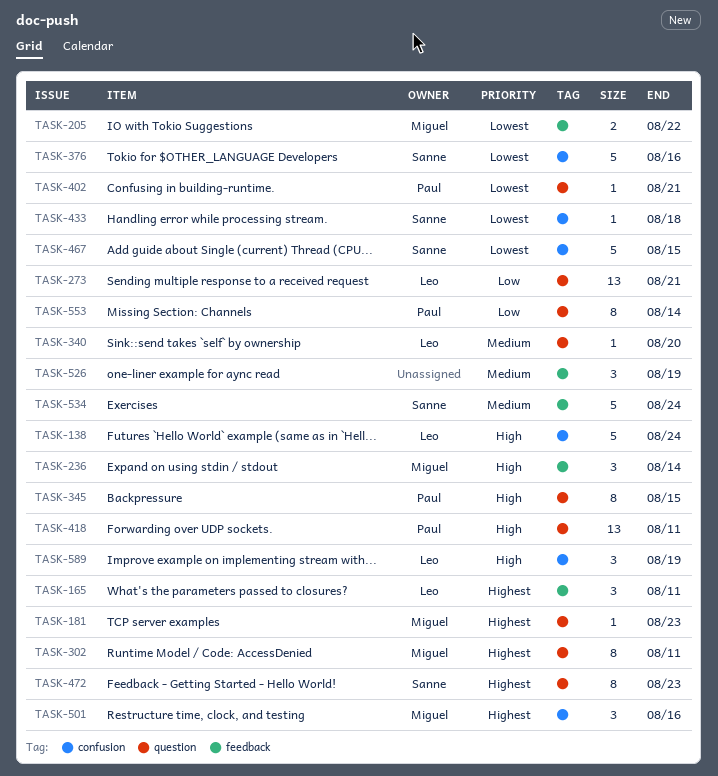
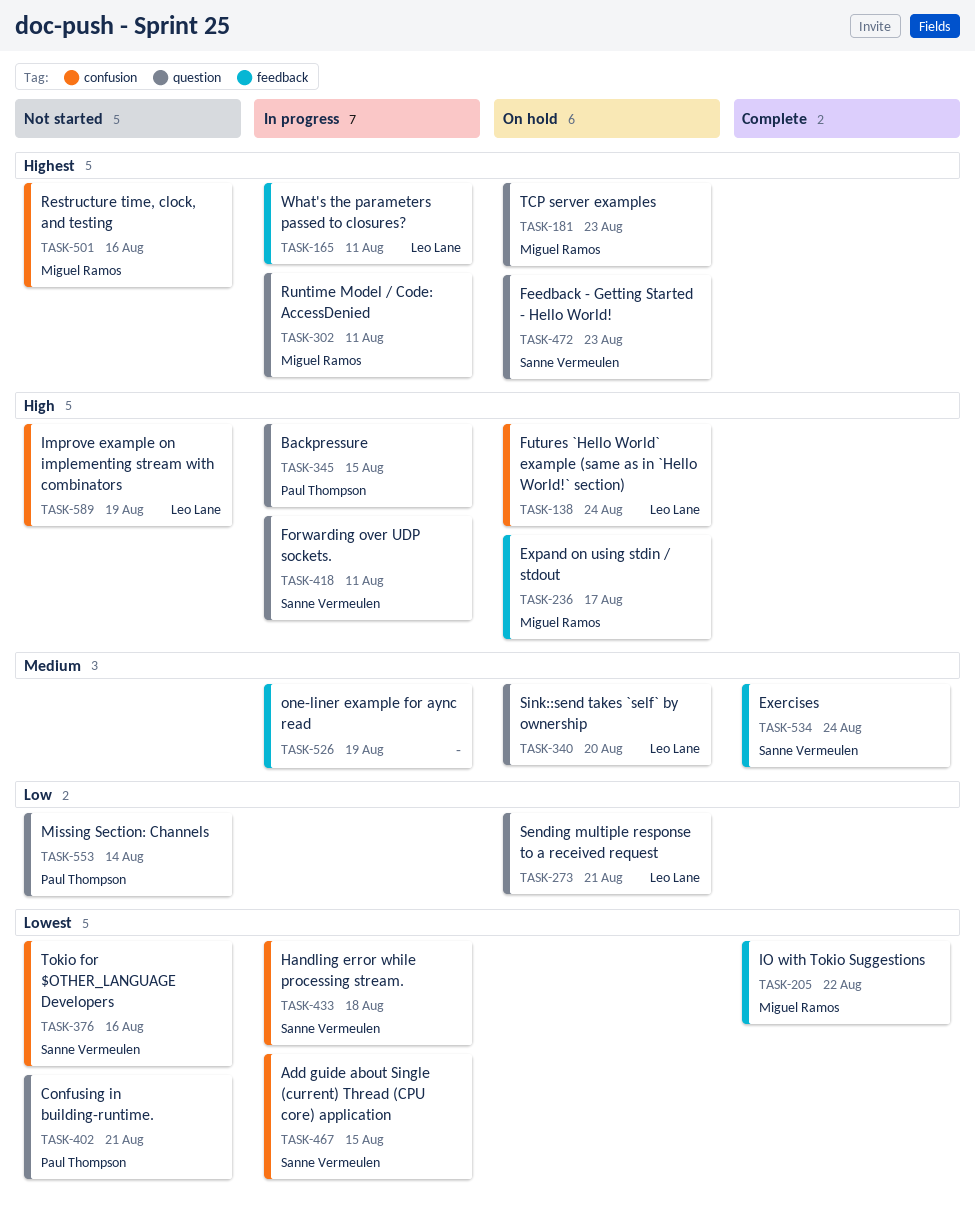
TASK-236, due: Aug 14 -> Aug 17
TASK-418, owner: Paul Thompson -> Sanne Vermeulen

